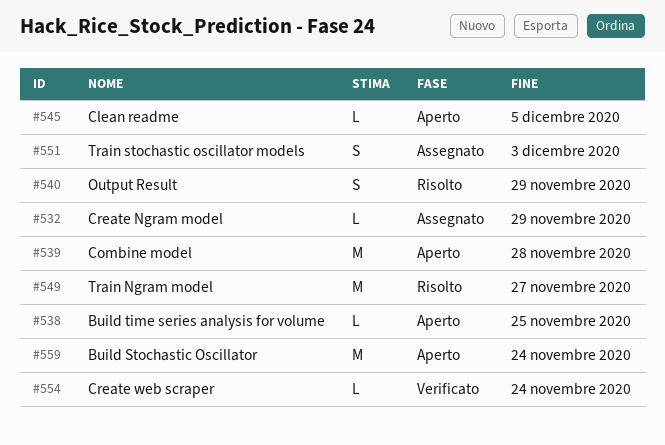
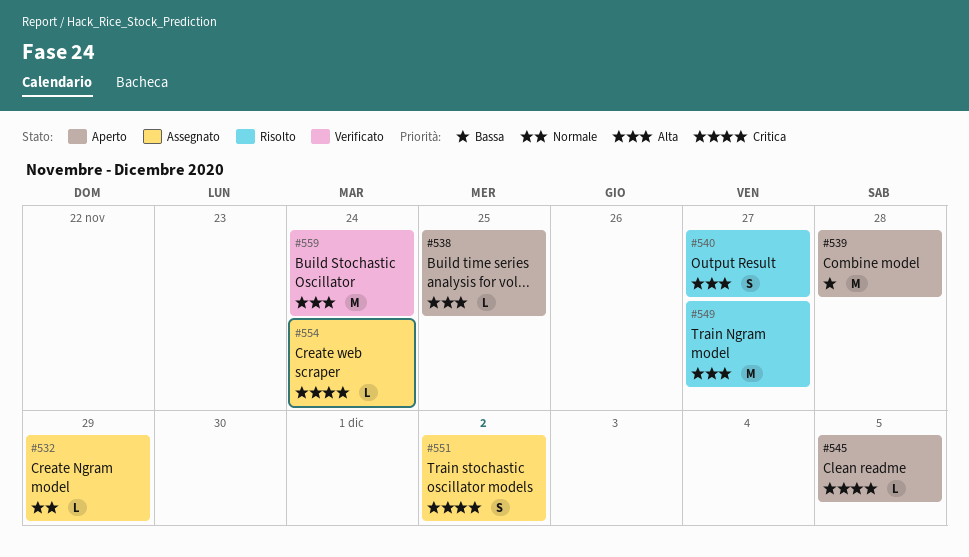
#540, due: Nov 29 -> Nov 27
#551, due: Dec 3 -> Dec 2
#554, status: Verificato -> Assegnato
#559, status: Aperto -> Verificato

